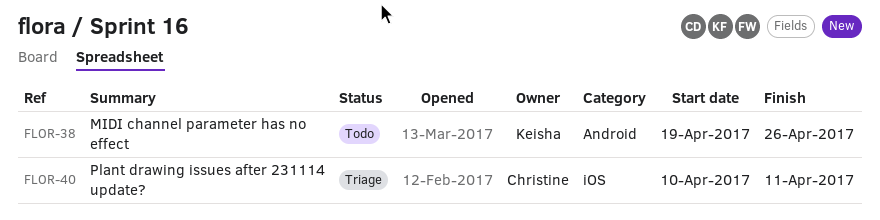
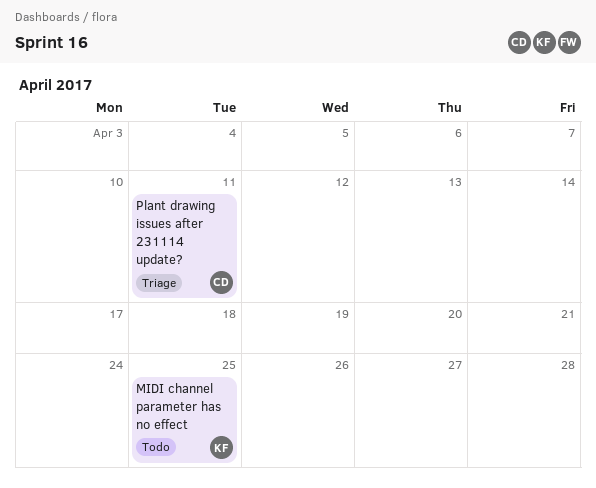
MIDI channel parameter has no effect, due: Apr 26 -> Apr 25

